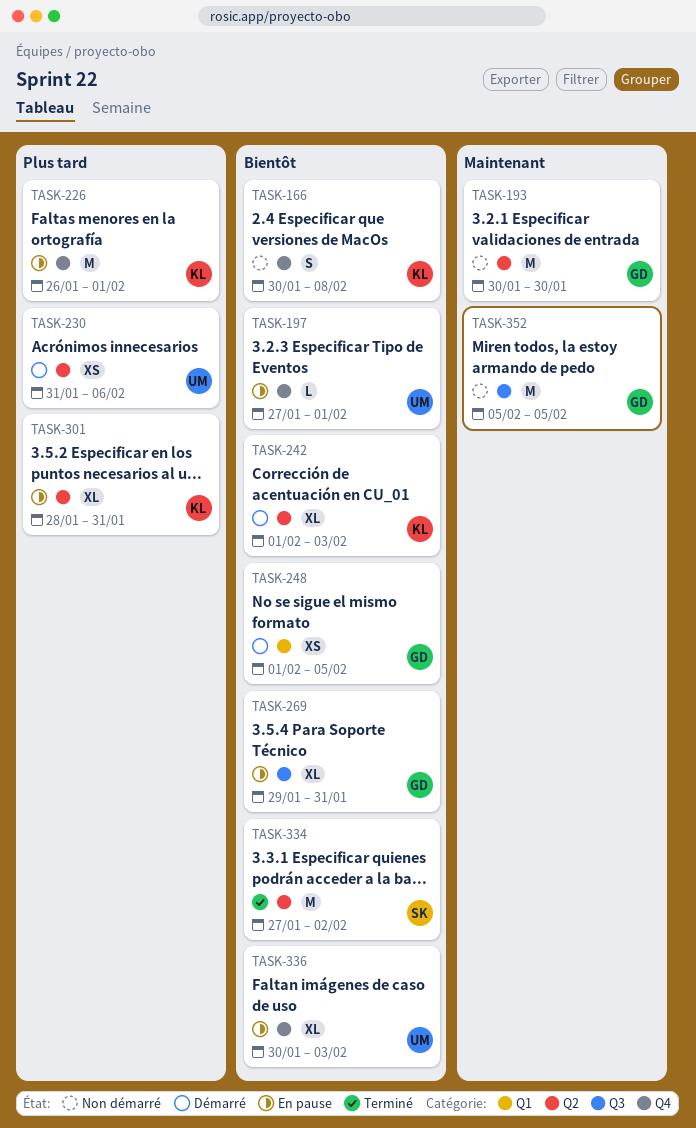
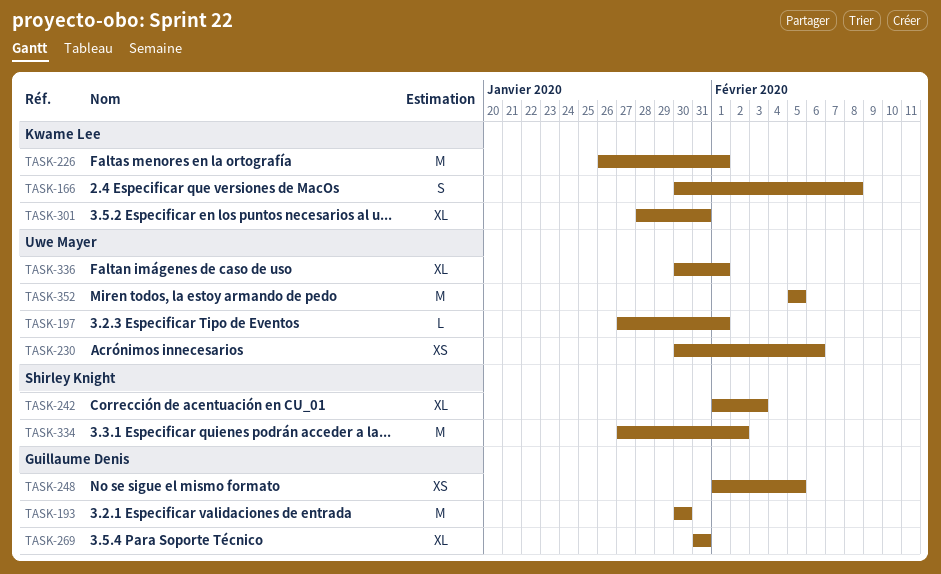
TASK-230, start: Jan 31 -> Jan 30
TASK-242, owner: Kwame Lee -> Shirley Knight
TASK-269, start: Jan 29 -> Jan 31
TASK-336, due: Feb 3 -> Feb 1
TASK-352, owner: Guillaume Denis -> Uwe Mayer

